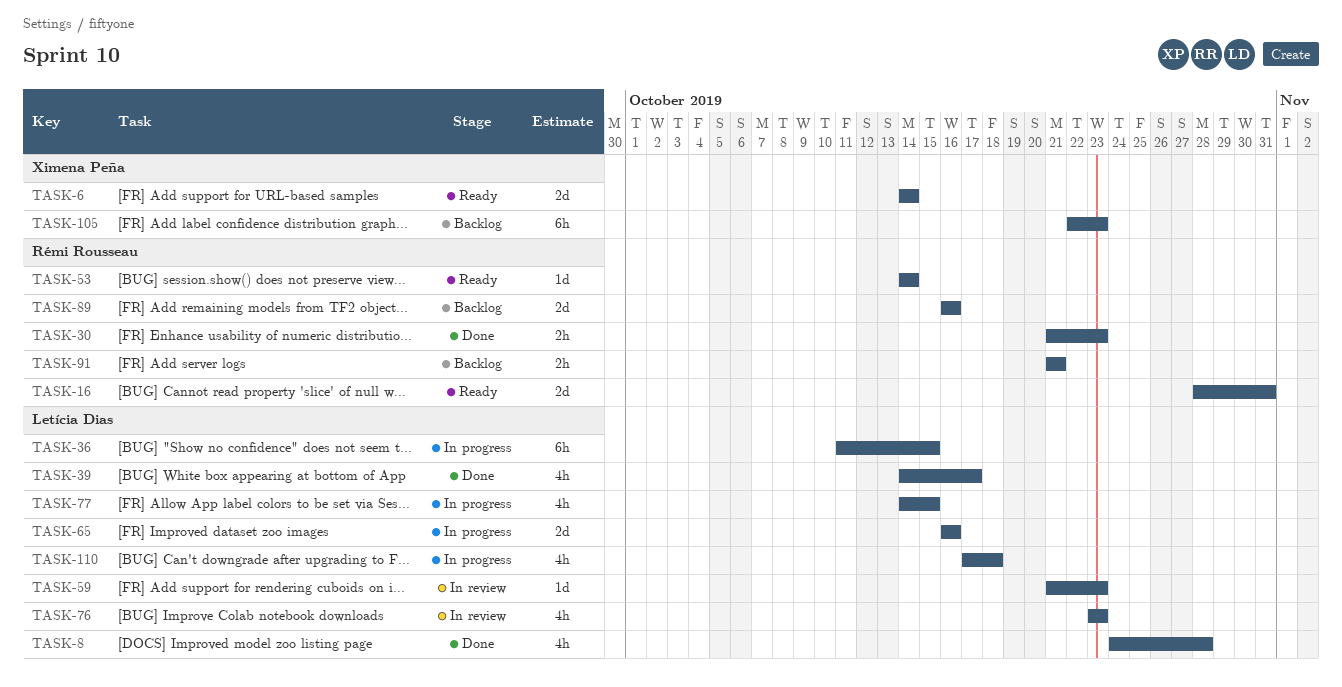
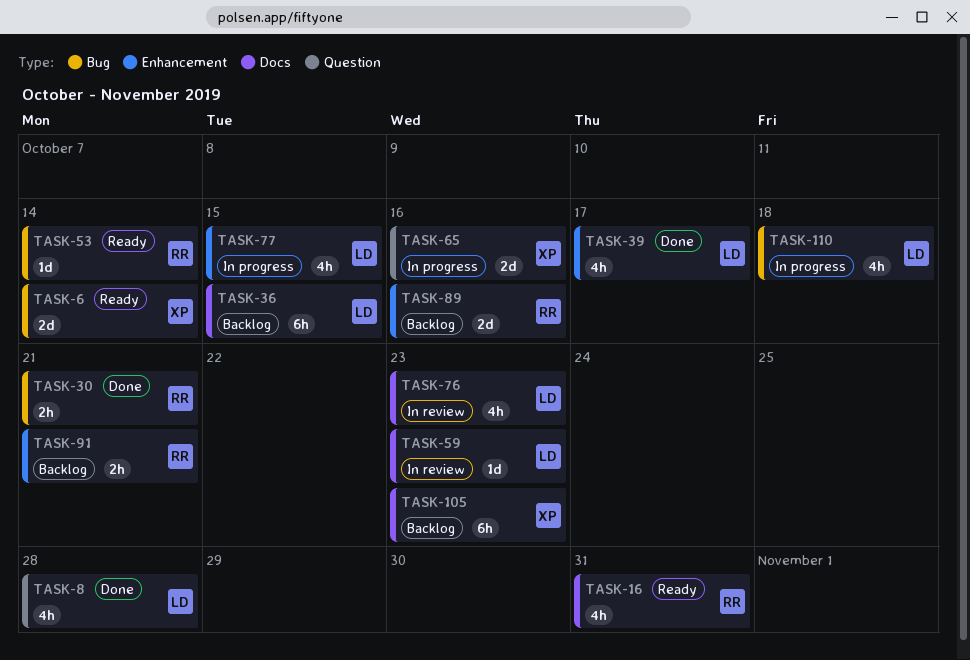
TASK-16, estimate: 2d -> 4h
TASK-30, due: Oct 23 -> Oct 21
TASK-36, status: In progress -> Backlog
TASK-65, owner: Letícia Dias -> Ximena Peña

